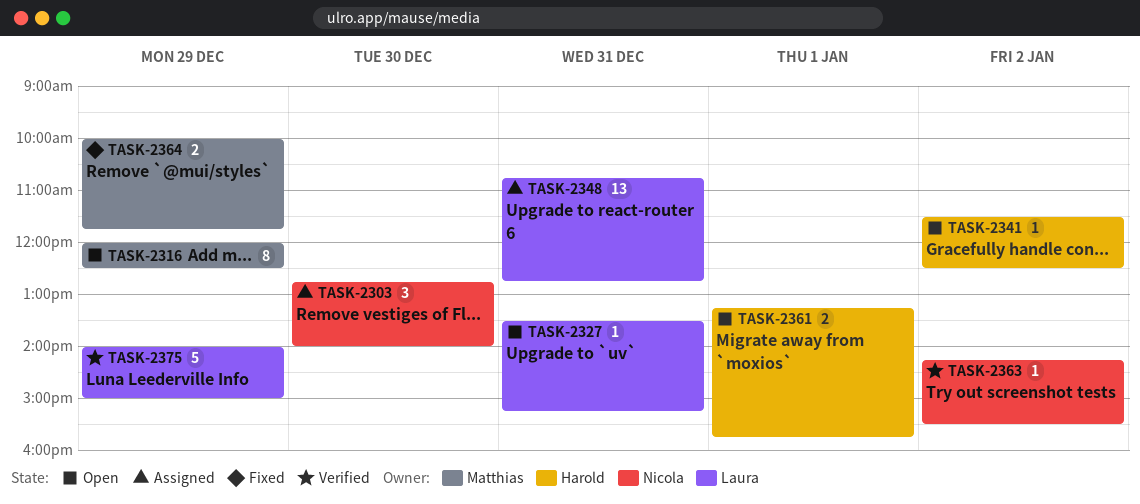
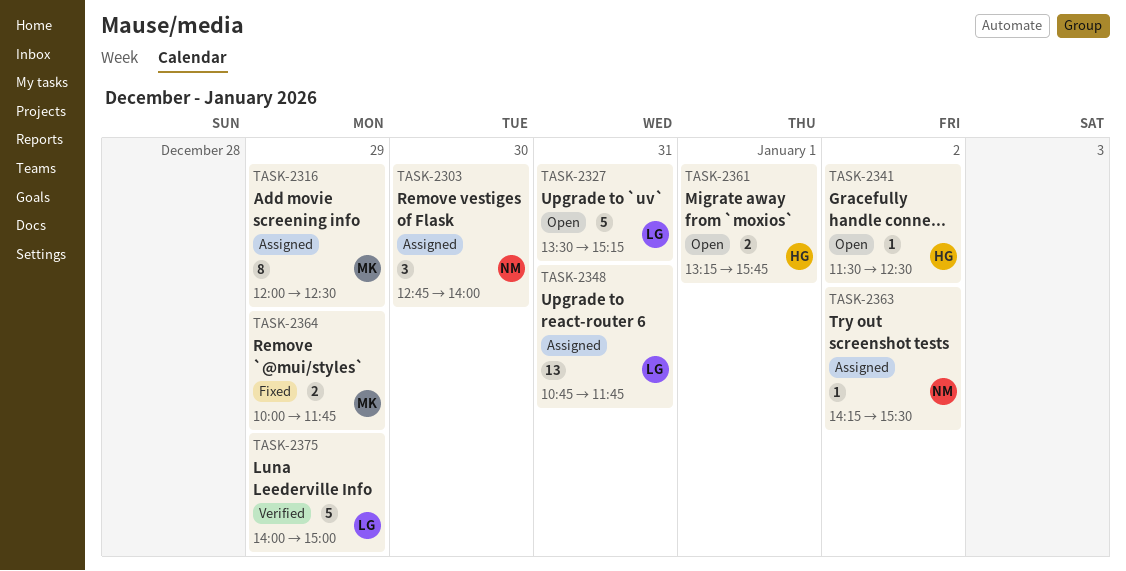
TASK-2316, status: Open -> Assigned
TASK-2327, estimate: 1 -> 5
TASK-2348, ends: 12:45 -> 11:45
TASK-2363, status: Verified -> Assigned

